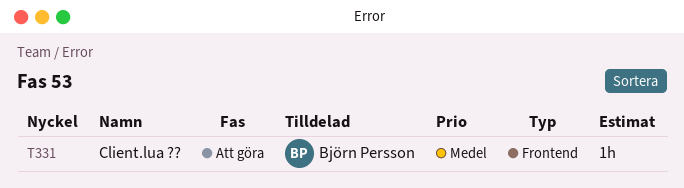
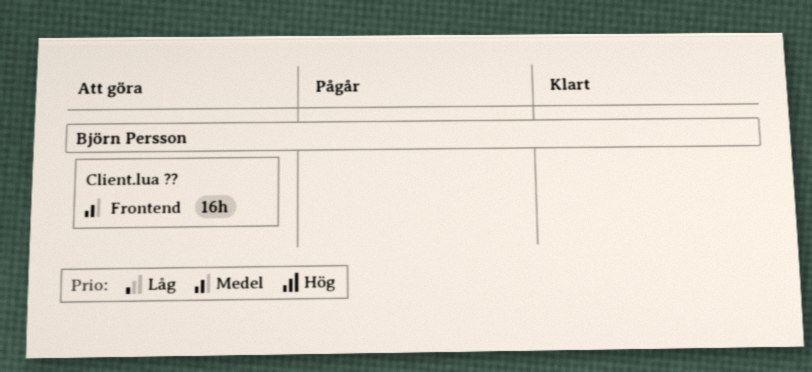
Client.lua ??, estimate: 1h -> 16h

